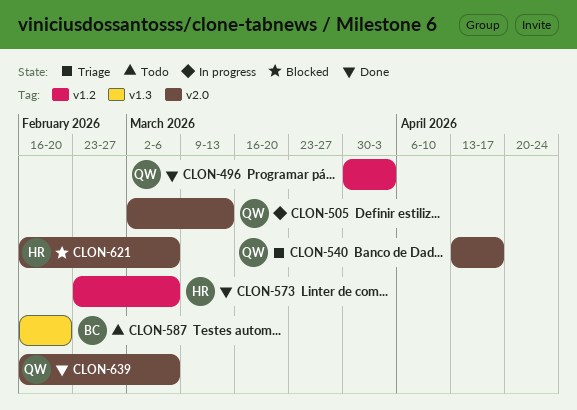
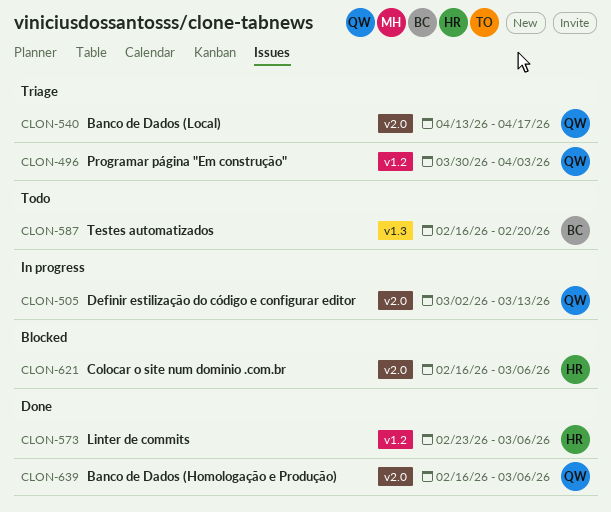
CLON-496, status: Done -> Triage

